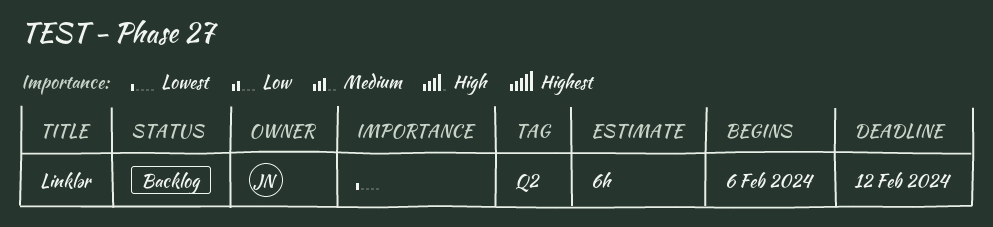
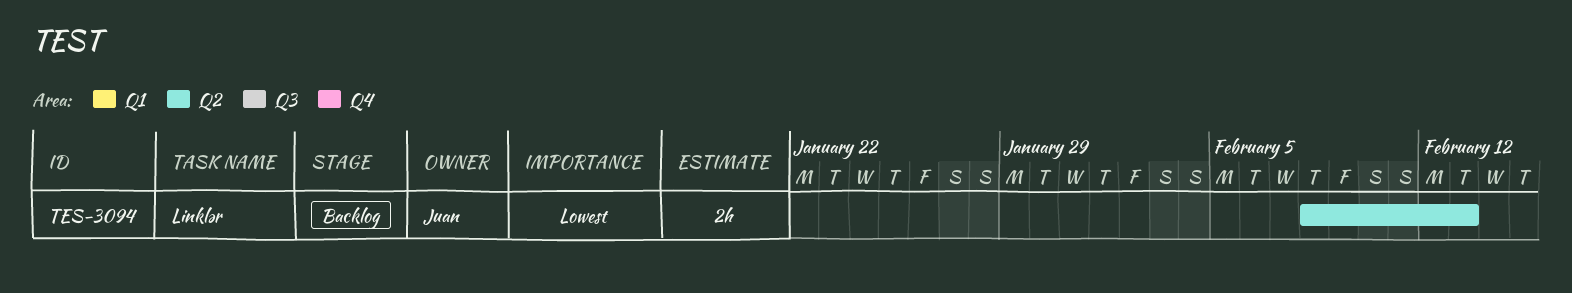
Linklər, estimate: 6h -> 2h
Linklər, start: Feb 6 -> Feb 8
Linklər, due: Feb 12 -> Feb 13

